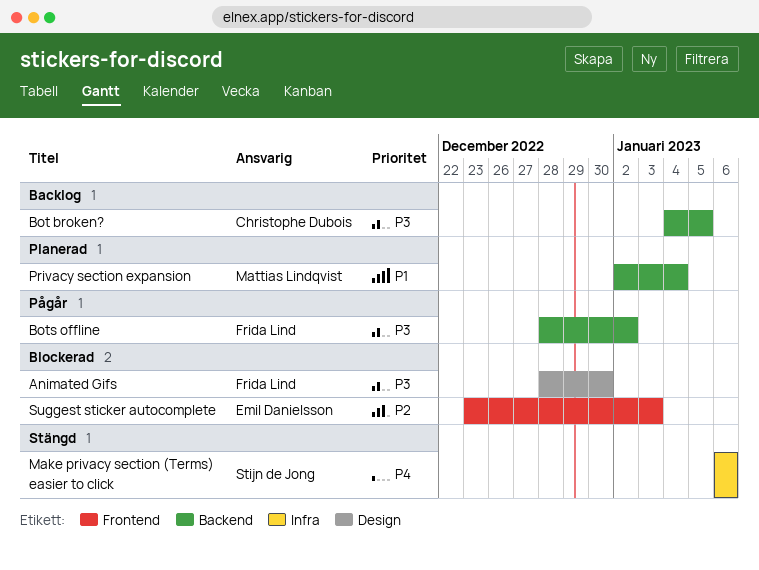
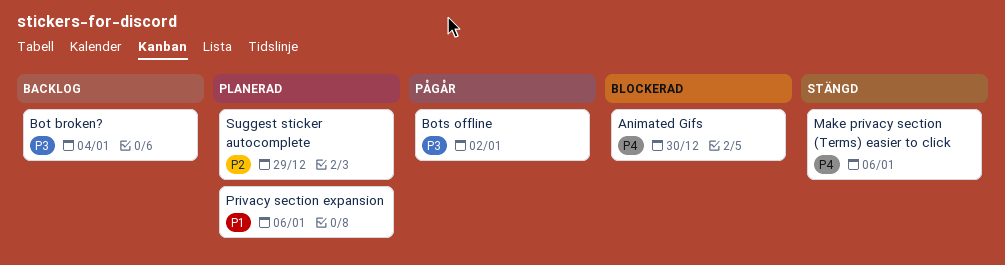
Animated Gifs, priority: P3 -> P4
Bot broken?, due: Jan 5 -> Jan 4
Privacy section expansion, due: Jan 4 -> Jan 6
Suggest sticker autocomplete, status: Blockerad -> Planerad
Suggest sticker autocomplete, due: Jan 3 -> Dec 29

